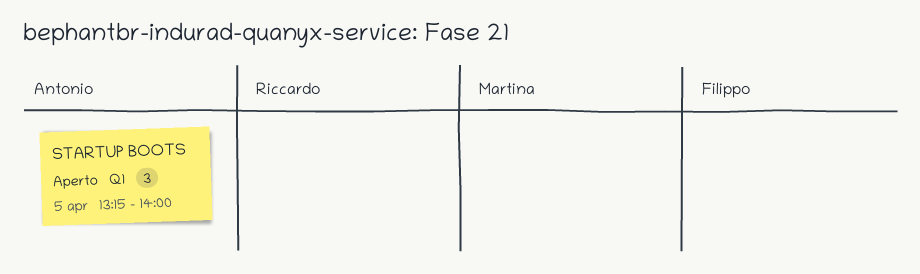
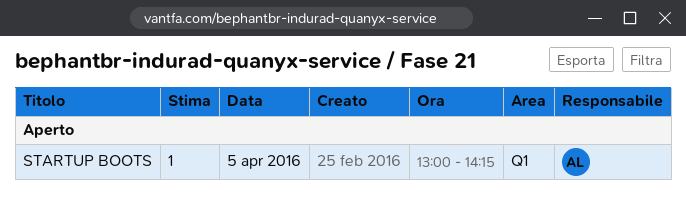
STARTUP BOOTS, estimate: 3 -> 1
STARTUP BOOTS, begins: 13:15 -> 13:00
STARTUP BOOTS, ends: 14:00 -> 14:15

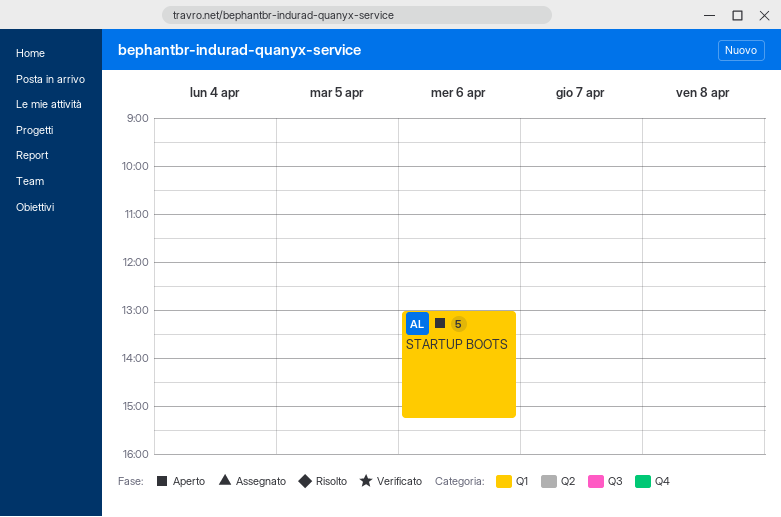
STARTUP BOOTS, estimate: 1 -> 5
STARTUP BOOTS, day: Apr 5 -> Apr 6
STARTUP BOOTS, ends: 14:15 -> 15:15

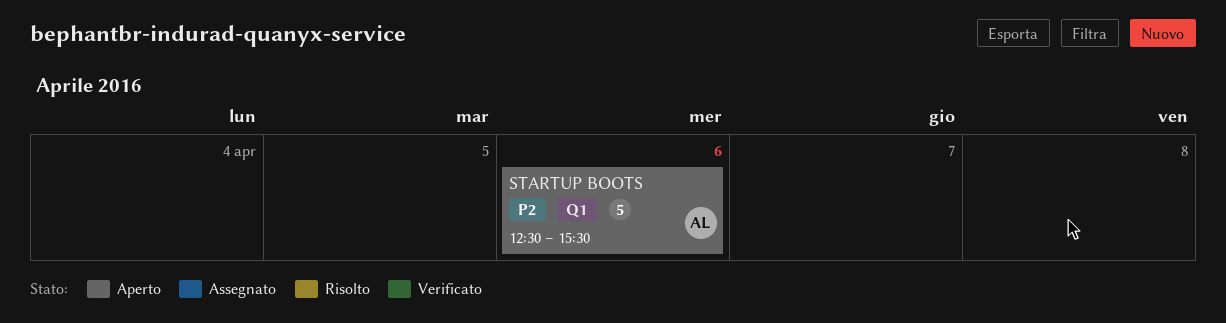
STARTUP BOOTS, begins: 13:00 -> 12:30
STARTUP BOOTS, ends: 15:15 -> 15:30

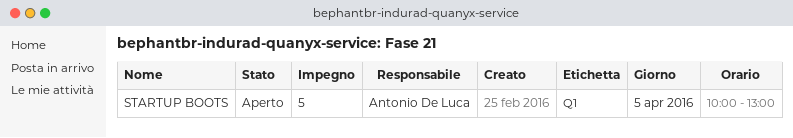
STARTUP BOOTS, day: Apr 6 -> Apr 5
STARTUP BOOTS, begins: 12:30 -> 10:00
STARTUP BOOTS, ends: 15:30 -> 13:00

